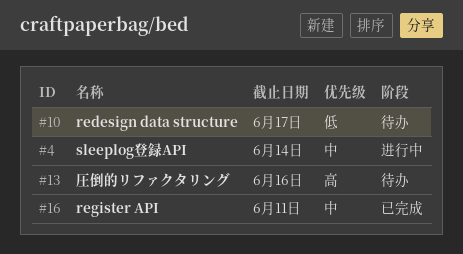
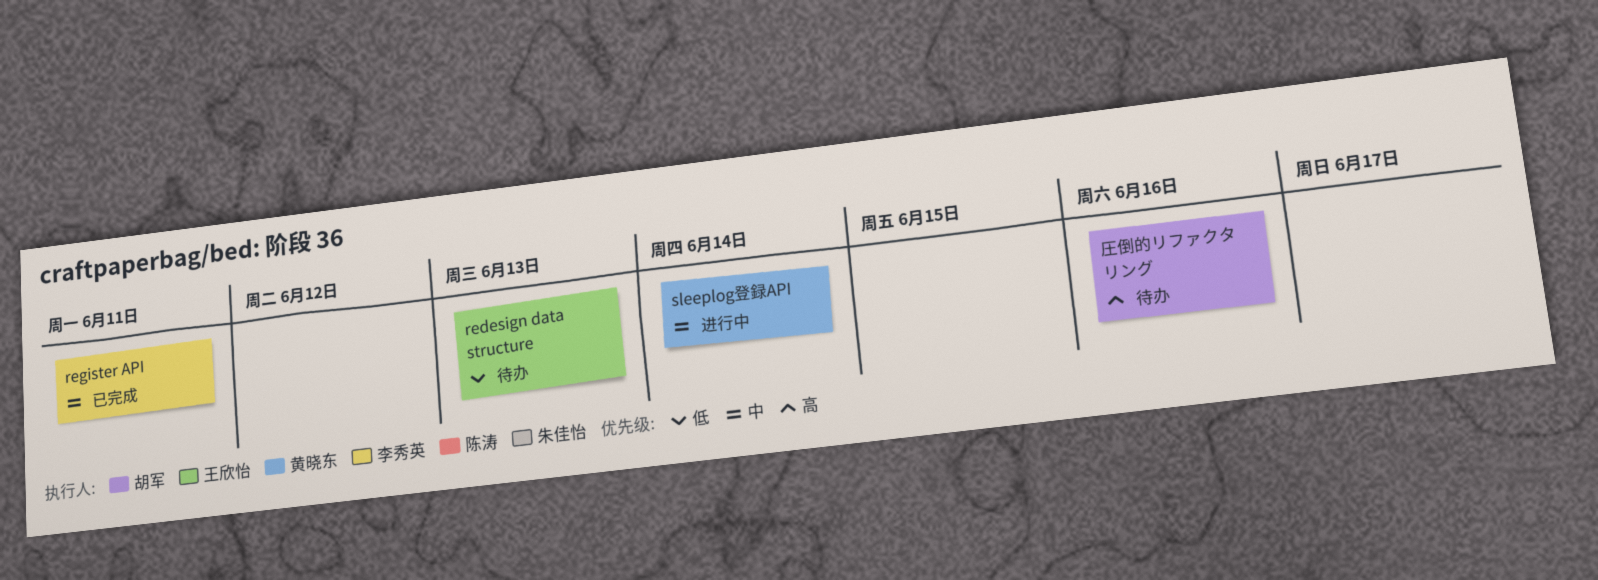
redesign data structure, due: Jun 17 -> Jun 13

